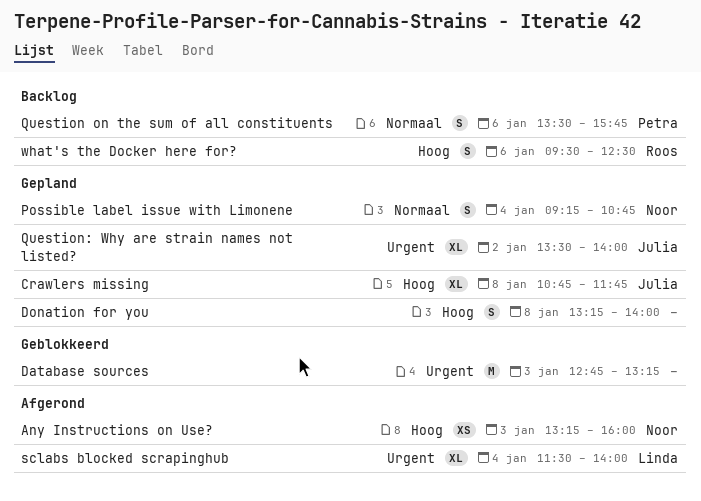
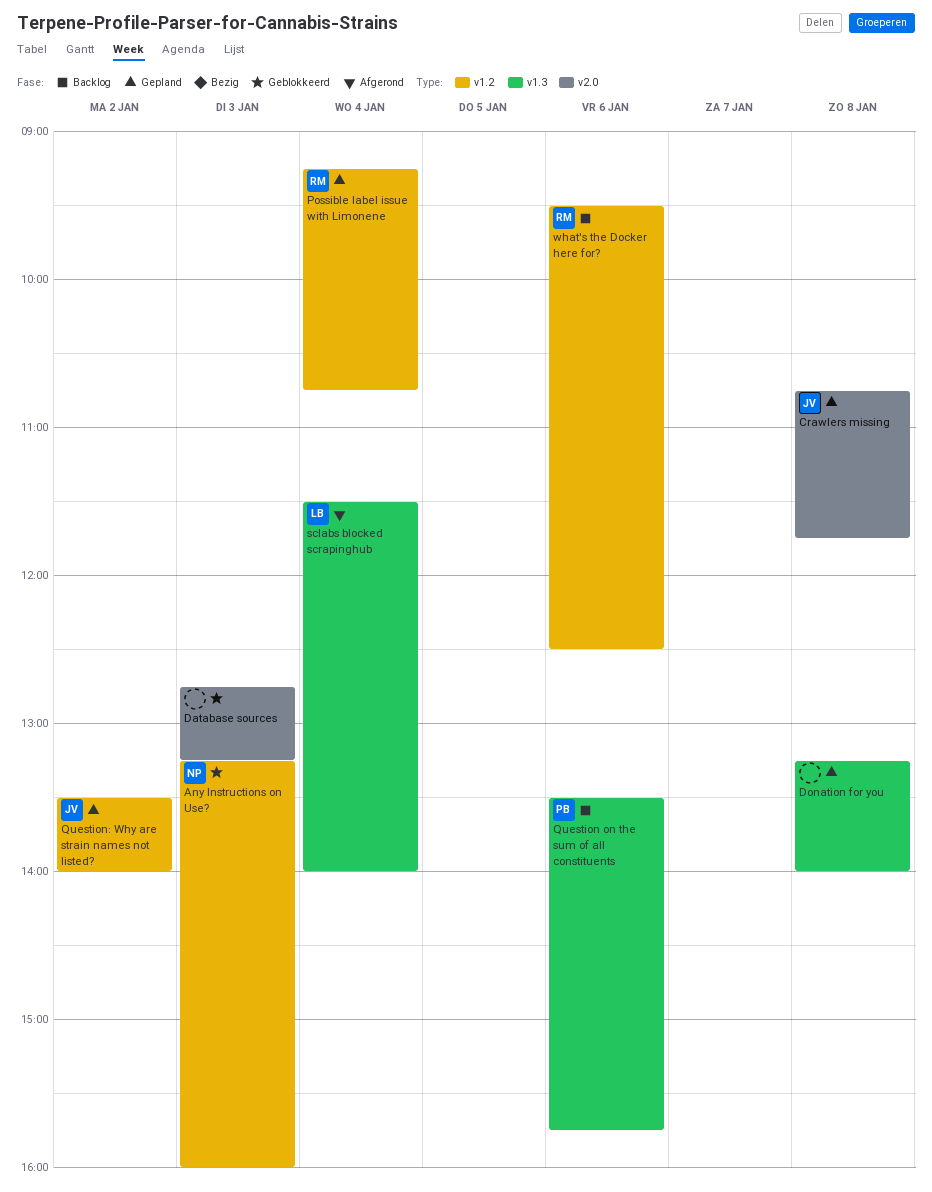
Any Instructions on Use?, status: Afgerond -> Geblokkeerd
Possible label issue with Limonene, owner: Noor -> Roos

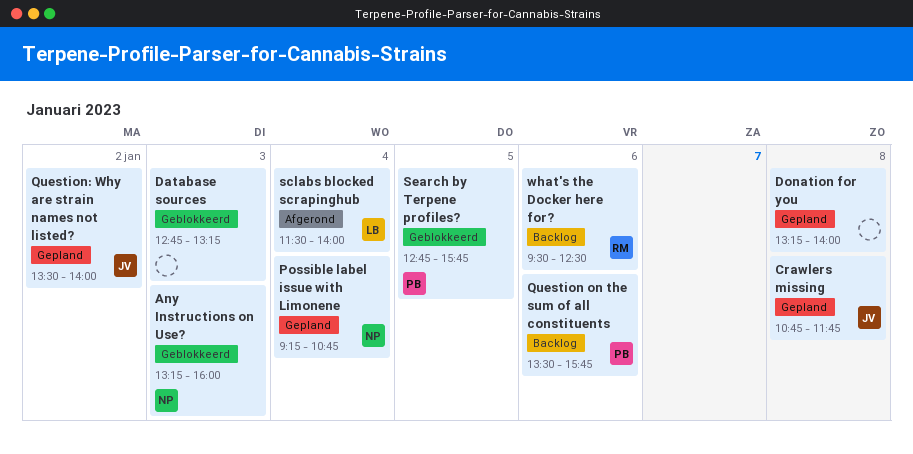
Possible label issue with Limonene, owner: RM -> NP
Search by Terpene profiles?: none -> present

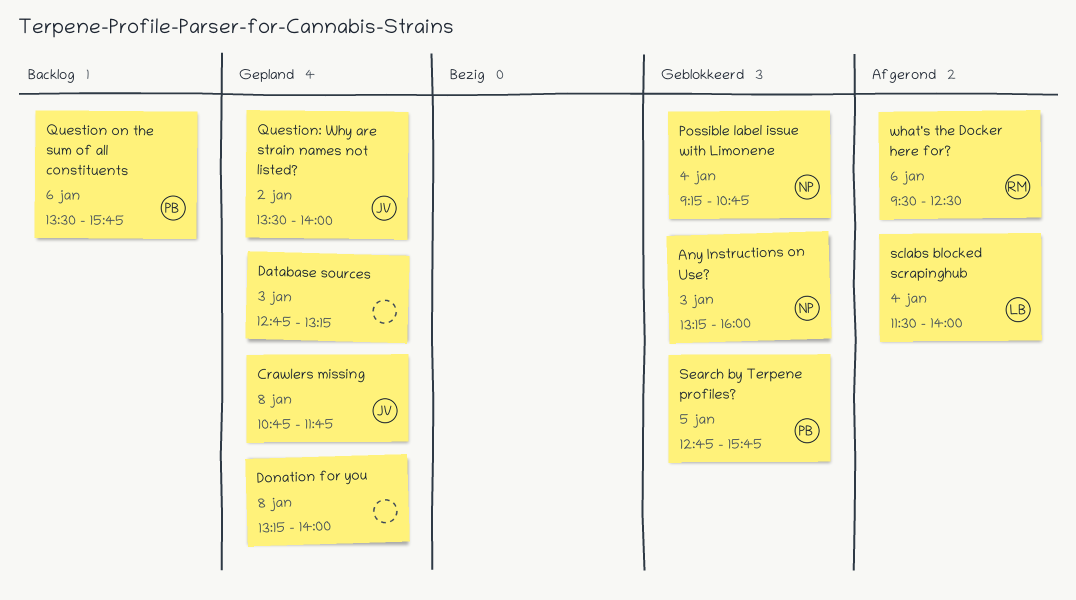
Database sources, status: Geblokkeerd -> Gepland
Possible label issue with Limonene, status: Gepland -> Geblokkeerd
what's the Docker here for?, status: Backlog -> Afgerond

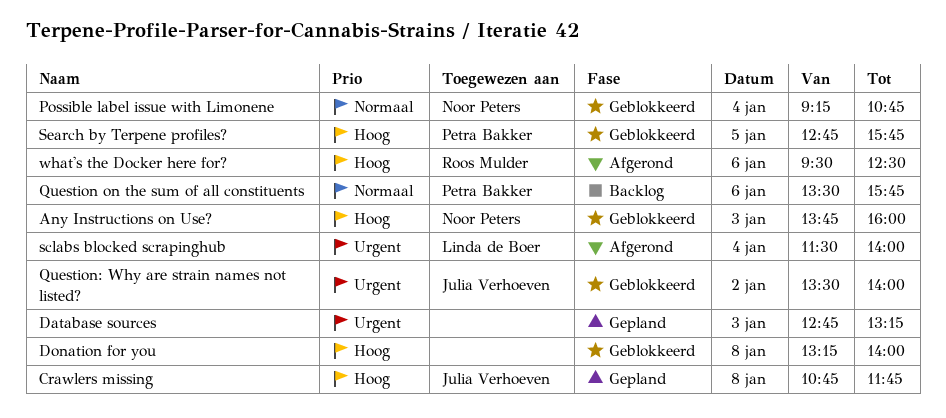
Any Instructions on Use?, begins: 13:15 -> 13:45
Donation for you, status: Gepland -> Geblokkeerd
Question: Why are strain names not listed?, status: Gepland -> Geblokkeerd

